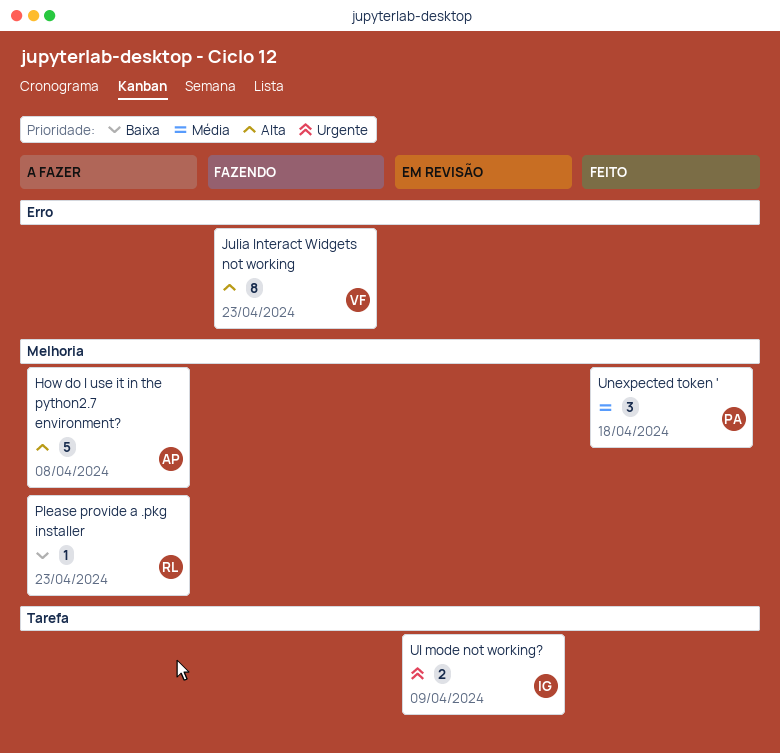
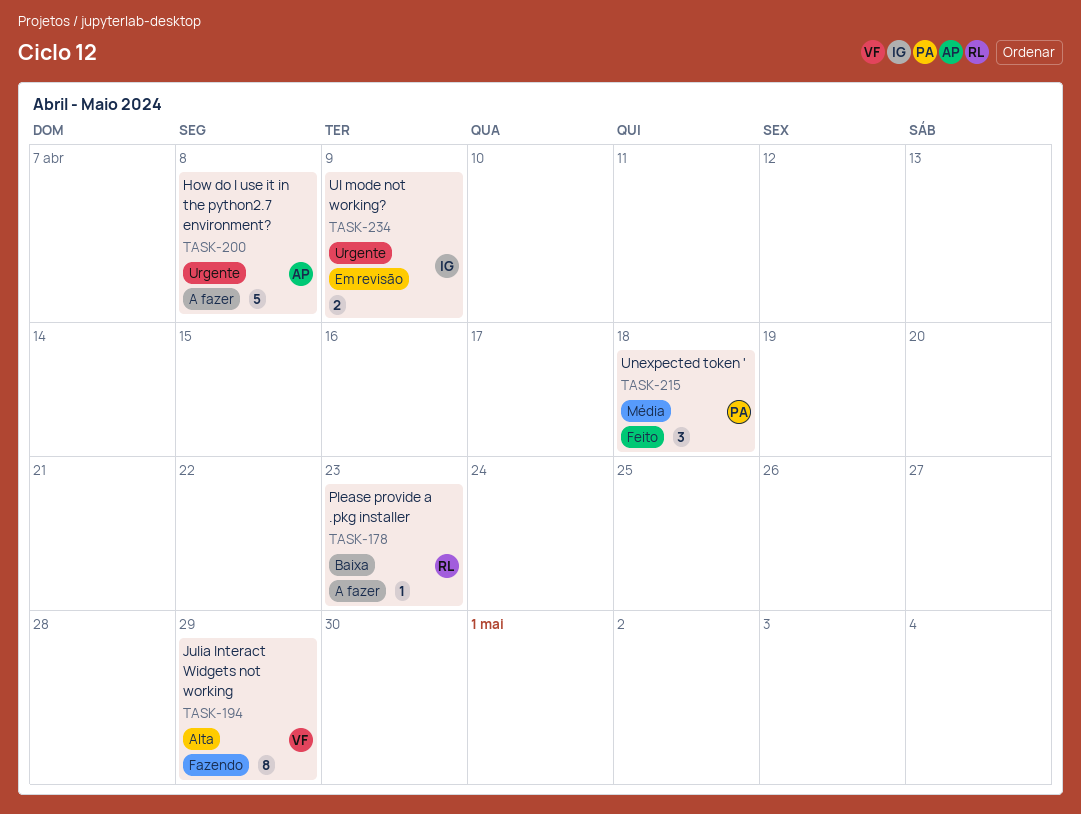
How do I use it in the python2.7 environment?, priority: Alta -> Urgente
Julia Interact Widgets not working, due: Apr 23 -> Apr 29

